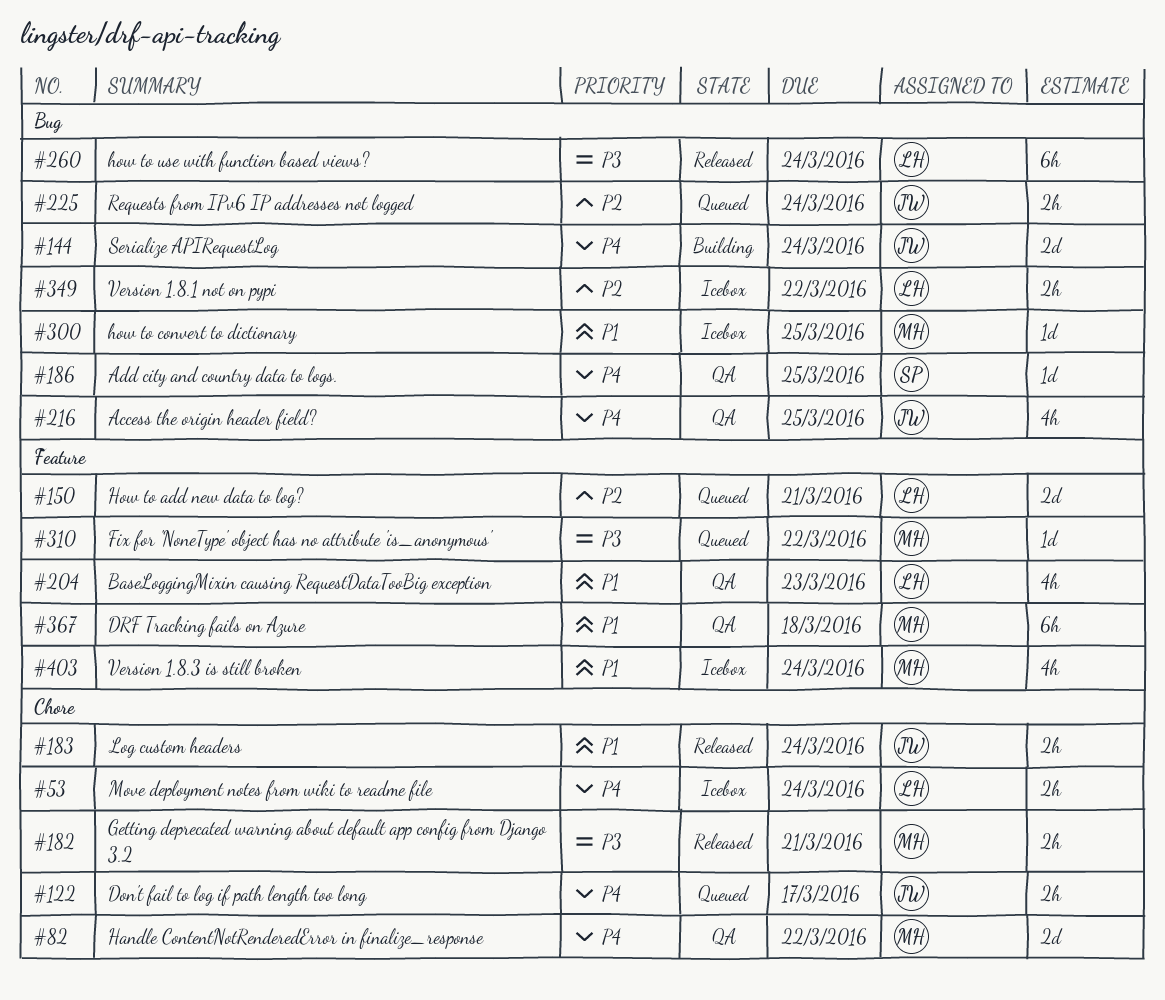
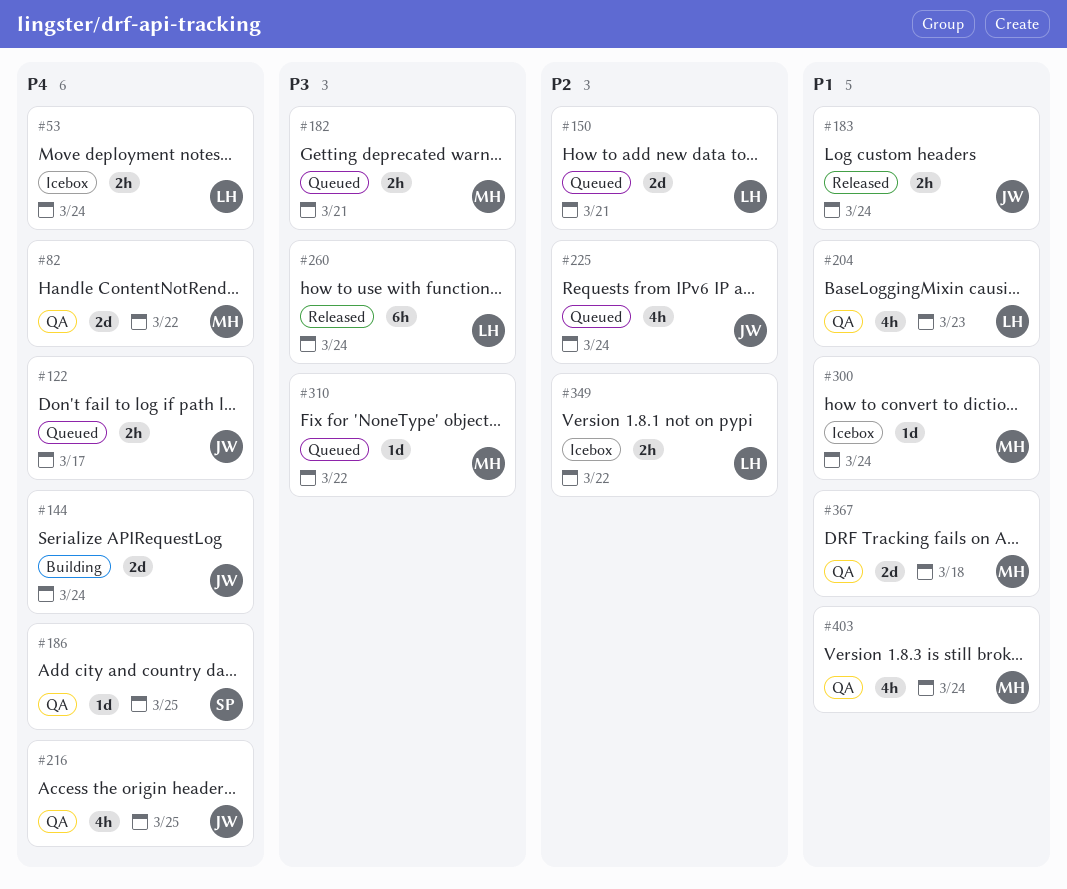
#182, status: Released -> Queued
#225, estimate: 2h -> 4h
#300, due: Mar 25 -> Mar 24
#367, estimate: 6h -> 2d
#403, status: Icebox -> QA

